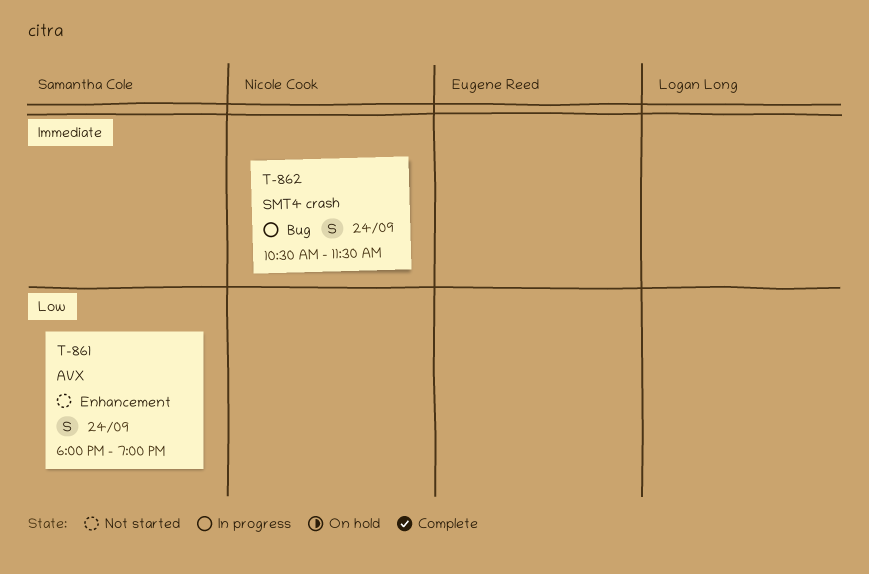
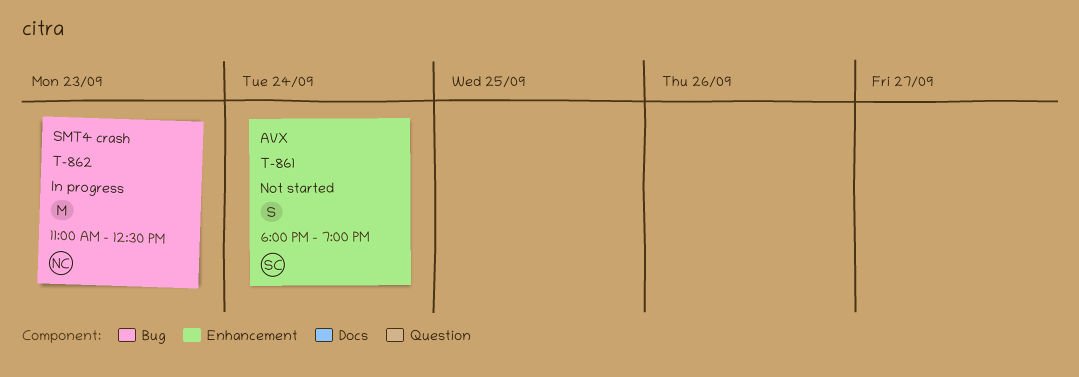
T-862, estimate: S -> M
T-862, day: Sep 24 -> Sep 23
T-862, begins: 10:30 -> 11:00
T-862, ends: 11:30 -> 12:30

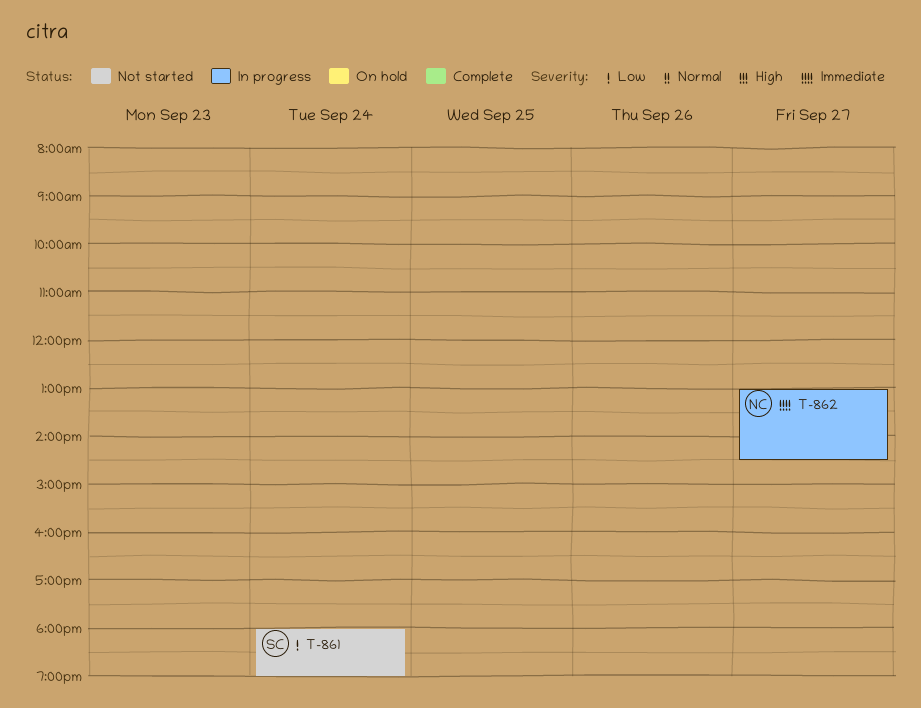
T-862, day: Sep 23 -> Sep 27
T-862, begins: 11:00 -> 13:00
T-862, ends: 12:30 -> 14:30

